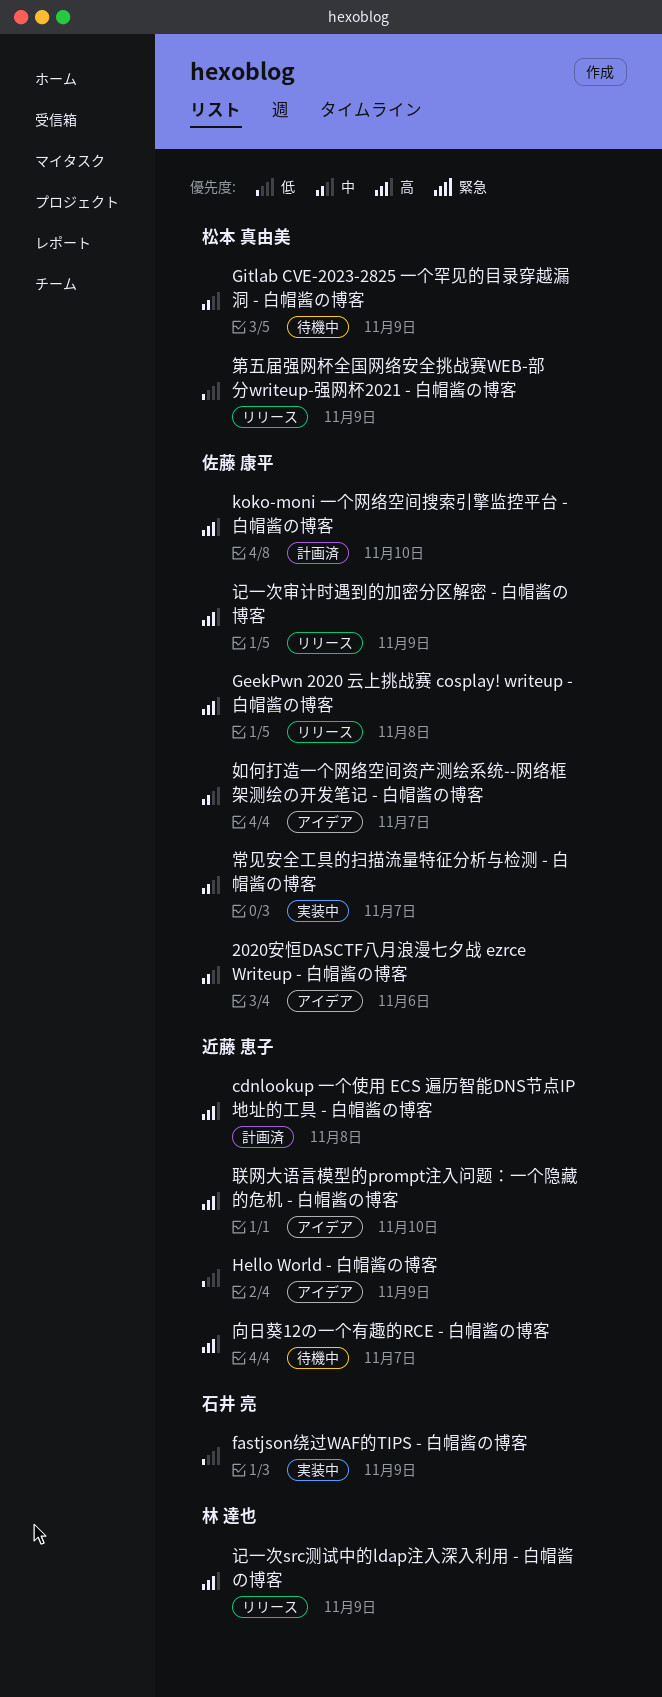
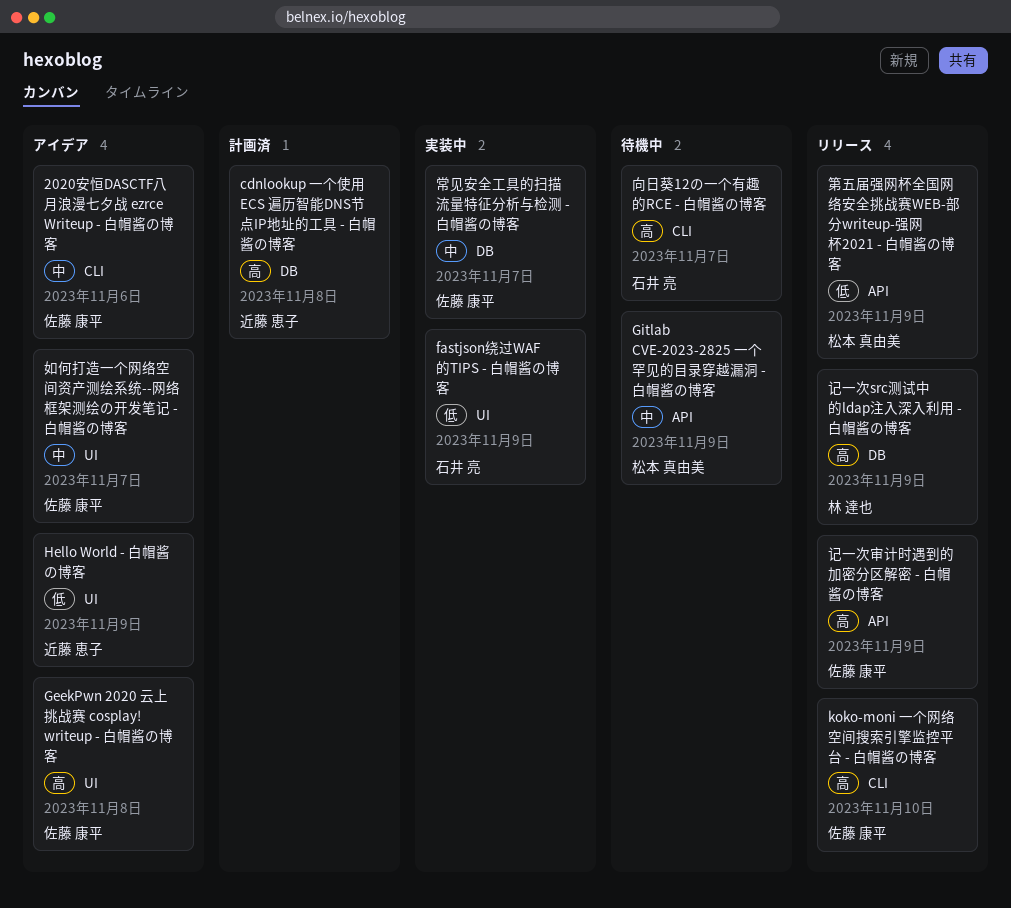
GeekPwn 2020 云上挑战赛 cosplay! writeup - 白帽酱の博客, status: リリース -> アイデア
koko-moni 一个网络空间搜索引擎监控平台 - 白帽酱の博客, status: 計画済 -> リリース
向日葵12の一个有趣的RCE - 白帽酱の博客, owner: 近藤 恵子 -> 石井 亮
联网大语言模型的prompt注入问题：一个隐藏的危机 - 白帽酱の博客: present -> none

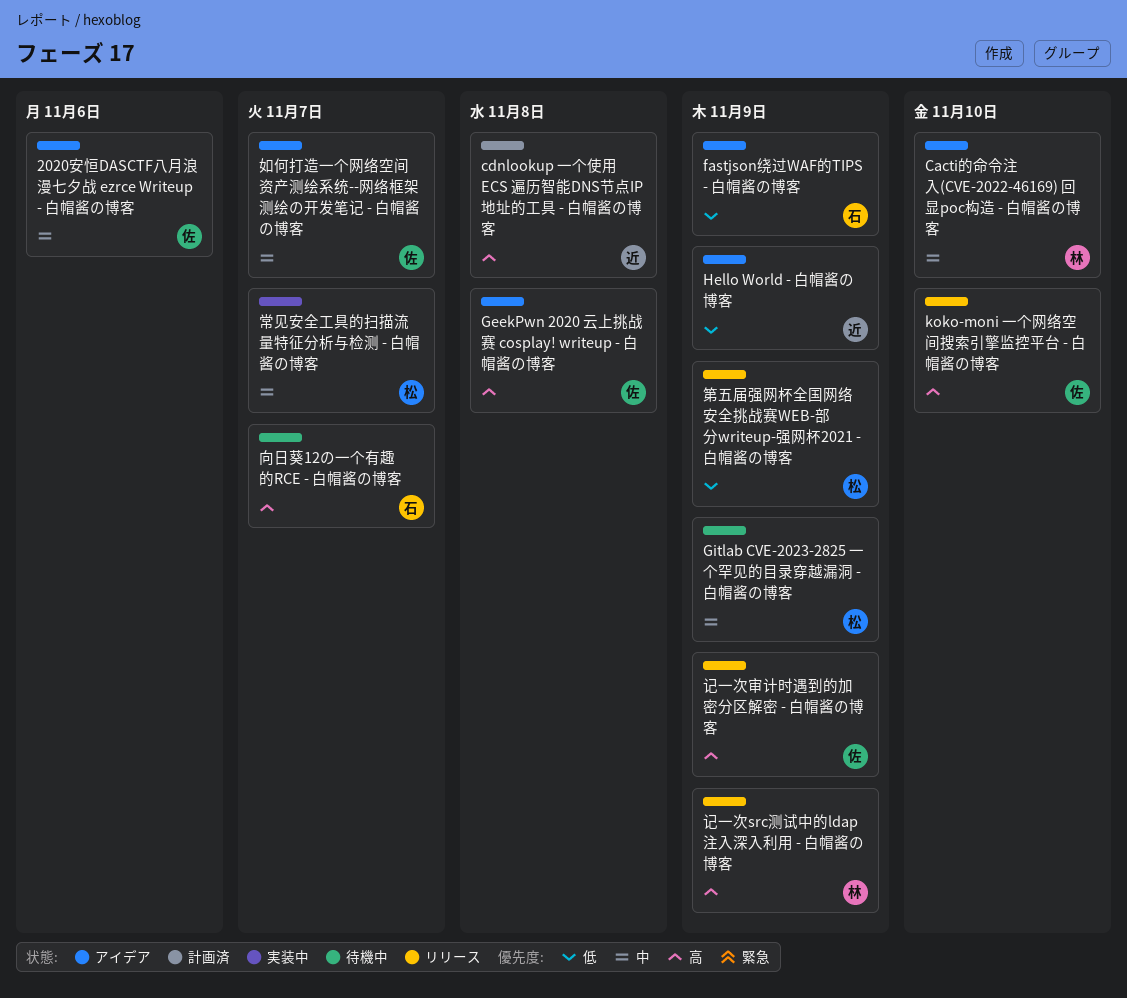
Cacti的命令注入(CVE-2022-46169) 回显poc构造 - 白帽酱の博客: none -> present
fastjson绕过WAF的TIPS - 白帽酱の博客, status: 実装中 -> アイデア
常见安全工具的扫描流量特征分析与检测 - 白帽酱の博客, owner: 佐藤 康平 -> 松本 真由美

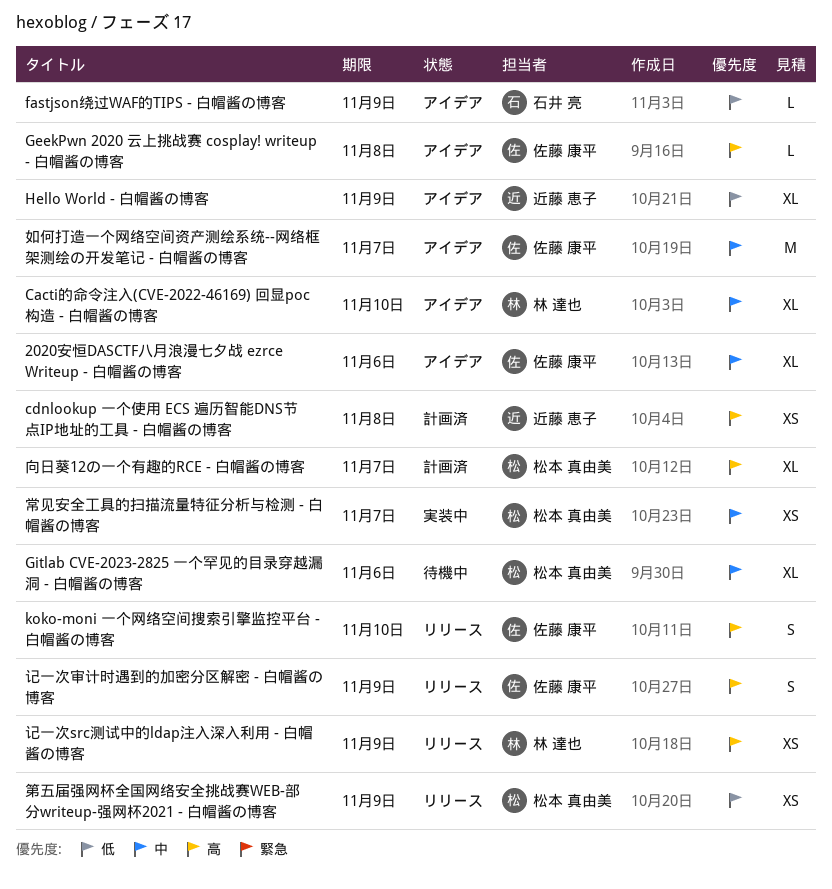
Gitlab CVE-2023-2825 一个罕见的目录穿越漏洞 - 白帽酱の博客, due: Nov 9 -> Nov 6
向日葵12の一个有趣的RCE - 白帽酱の博客, status: 待機中 -> 計画済
向日葵12の一个有趣的RCE - 白帽酱の博客, owner: 石井 亮 -> 松本 真由美

